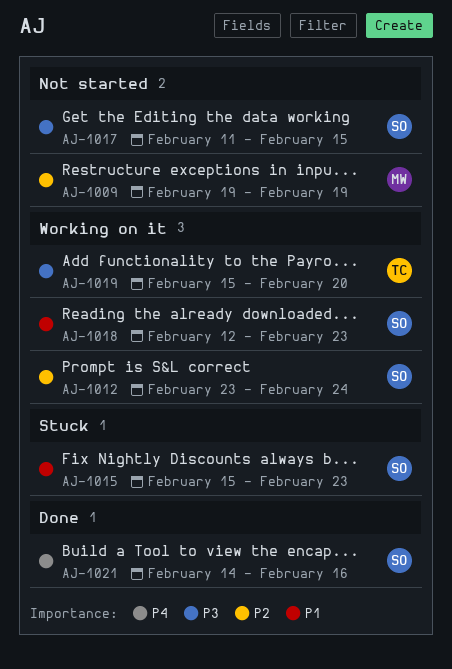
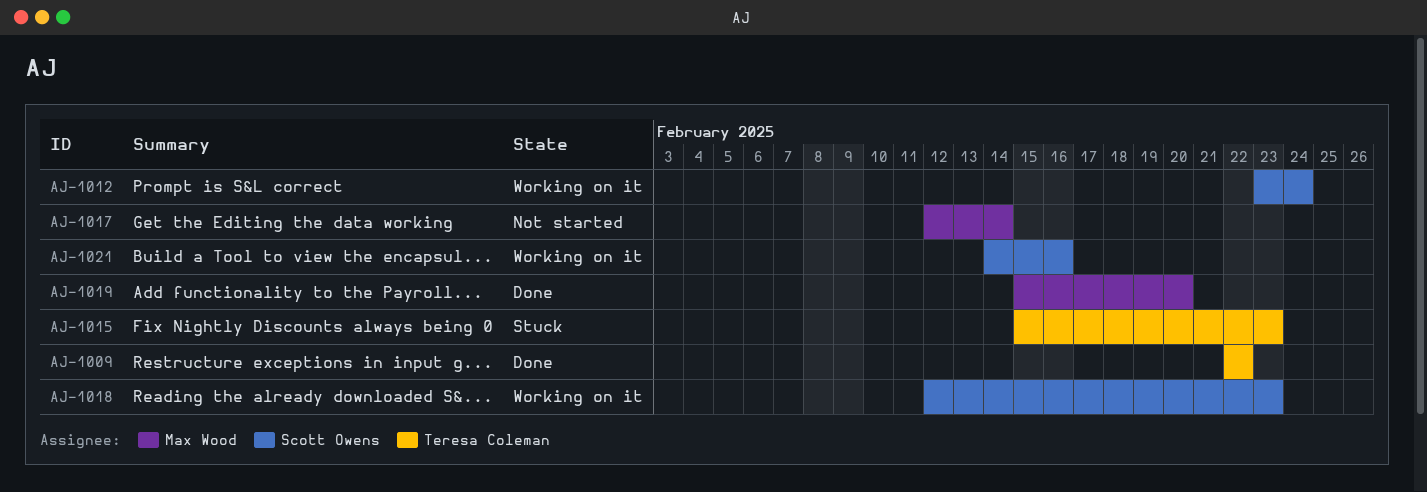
AJ-1009, status: Not started -> Done
AJ-1009, owner: Max Wood -> Teresa Coleman
AJ-1009, start: Feb 19 -> Feb 22
AJ-1009, due: Feb 19 -> Feb 22
AJ-1015, owner: Scott Owens -> Teresa Coleman
AJ-1017, owner: Scott Owens -> Max Wood
AJ-1017, start: Feb 11 -> Feb 12
AJ-1017, due: Feb 15 -> Feb 14
AJ-1019, status: Working on it -> Done
AJ-1019, owner: Teresa Coleman -> Max Wood
AJ-1021, status: Done -> Working on it

